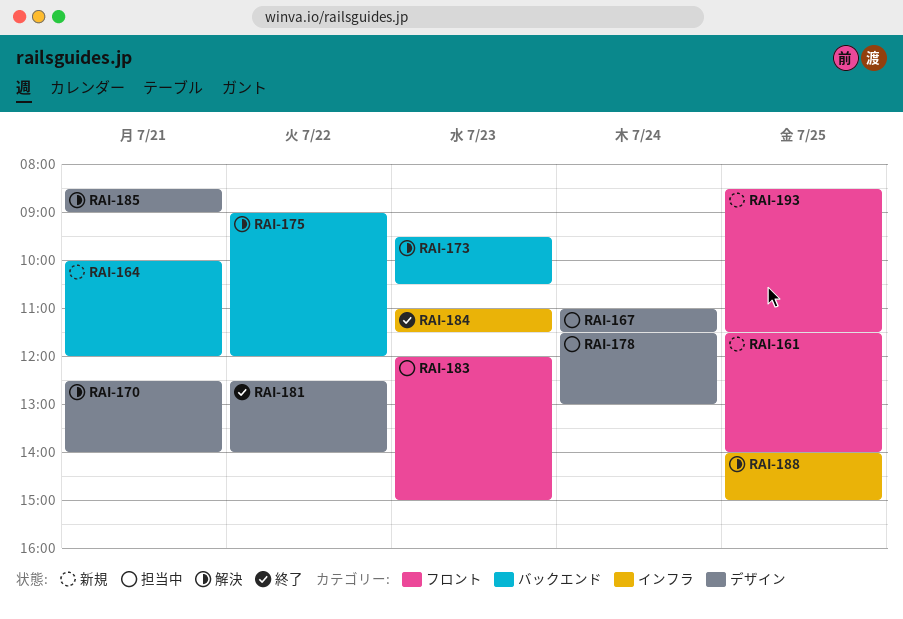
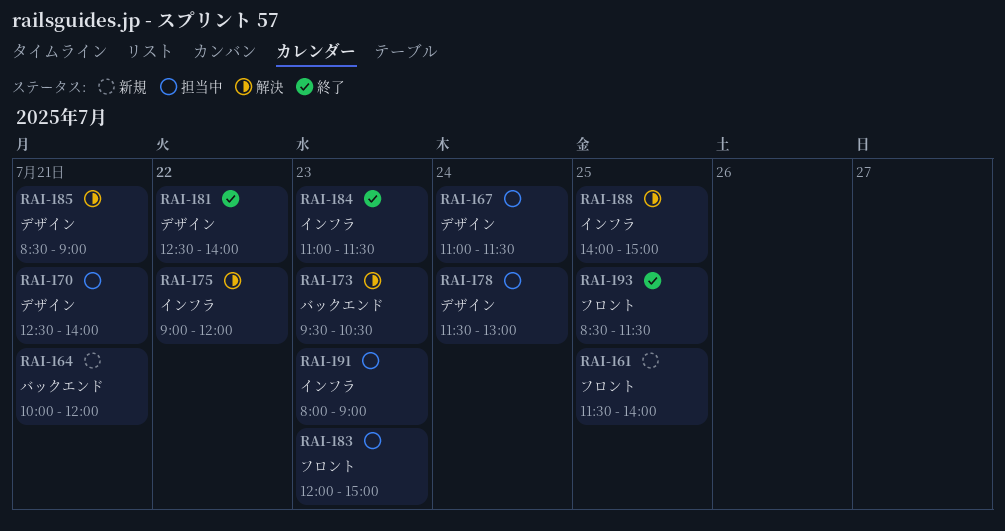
RAI-170, status: 解決 -> 担当中
RAI-175, label: バックエンド -> インフラ
RAI-191: none -> present
RAI-193, status: 新規 -> 終了

